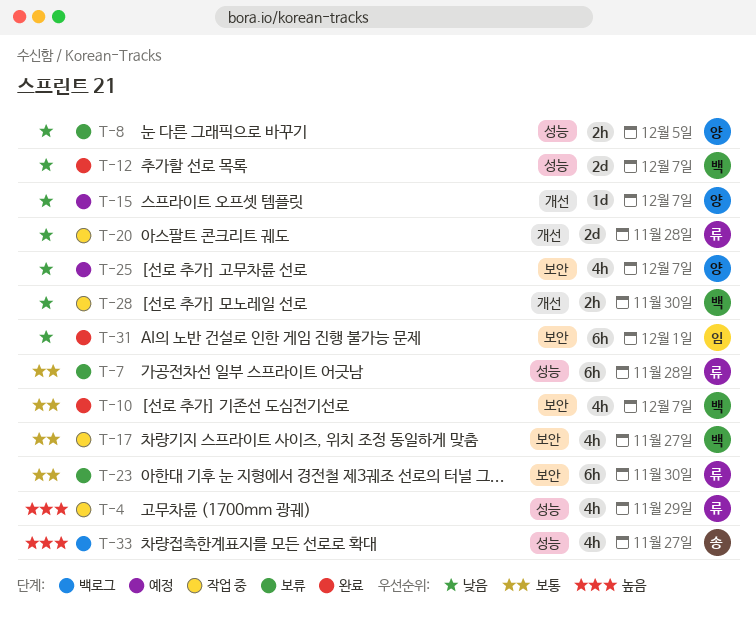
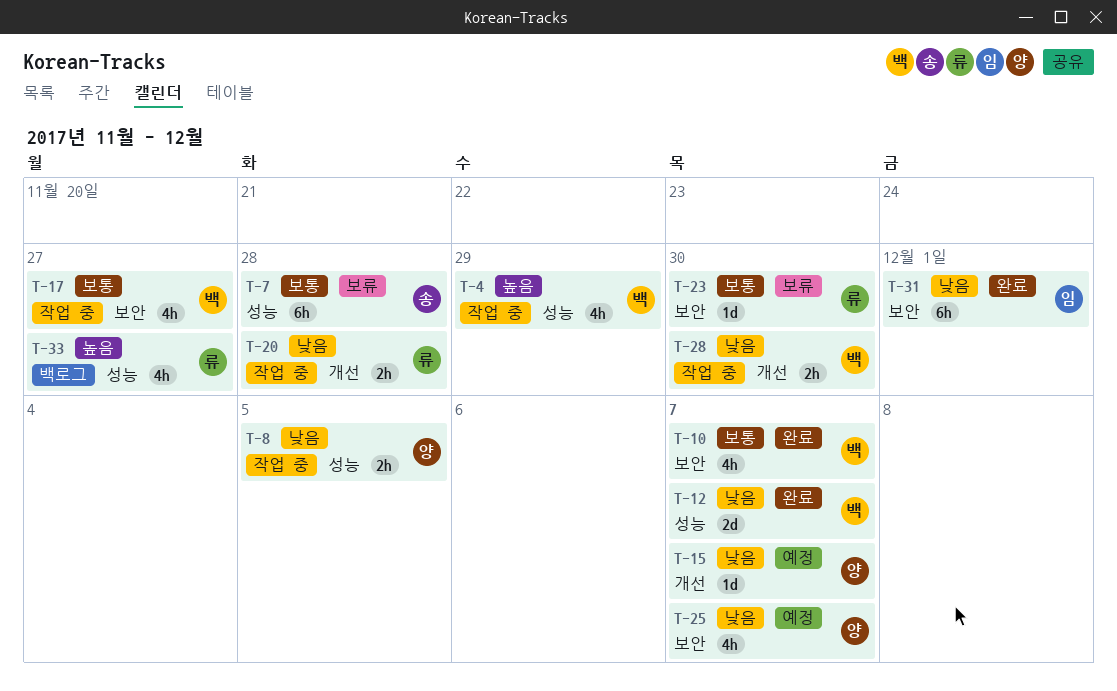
T-4, owner: 류 -> 백
T-7, owner: 류 -> 송
T-8, status: 보류 -> 작업 중
T-20, estimate: 2d -> 2h
T-23, estimate: 6h -> 1d
T-33, owner: 송 -> 류

